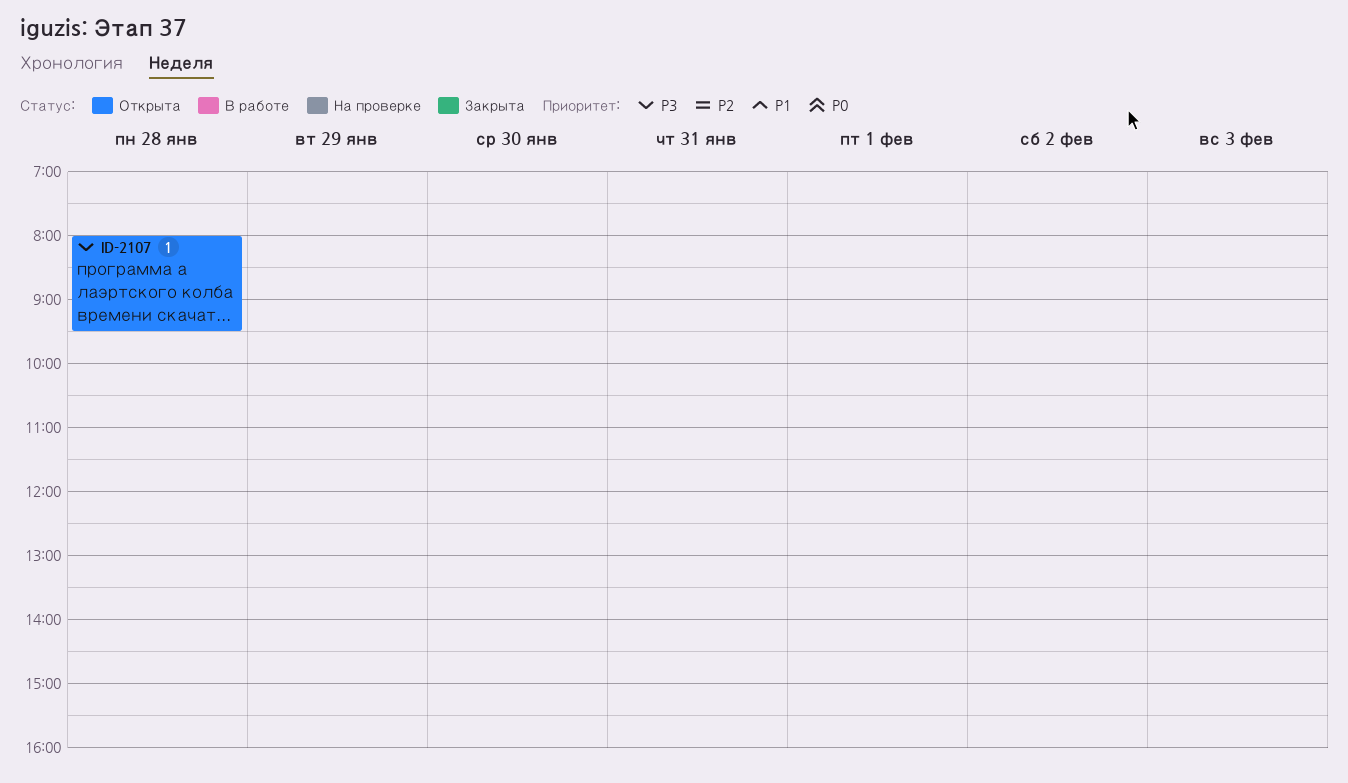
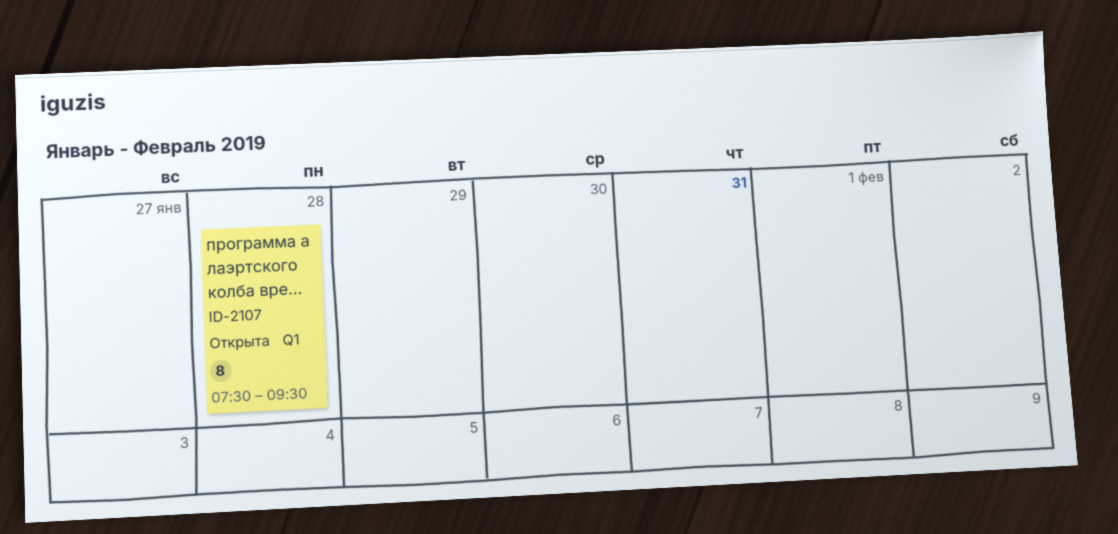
ID-2107, estimate: 1 -> 8
ID-2107, begins: 08:00 -> 07:30

